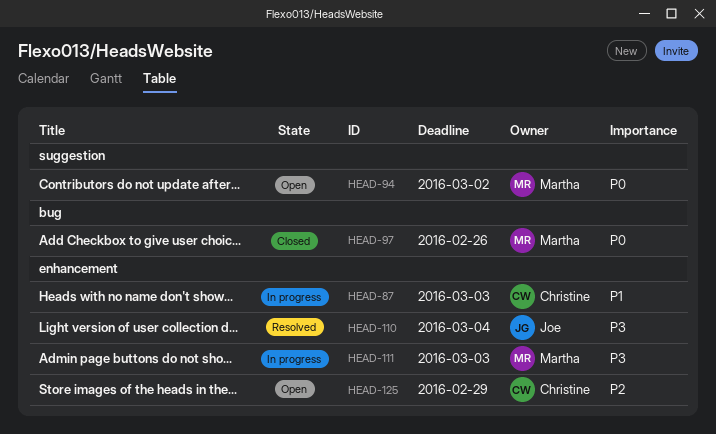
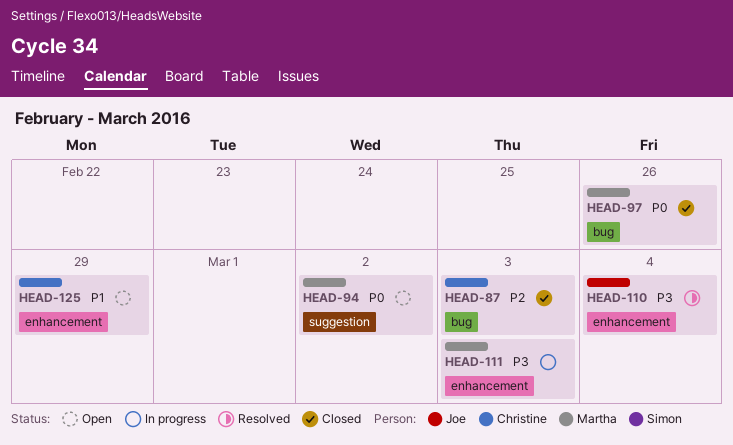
HEAD-87, status: In progress -> Closed
HEAD-87, priority: P1 -> P2
HEAD-87, label: enhancement -> bug
HEAD-125, priority: P2 -> P1

